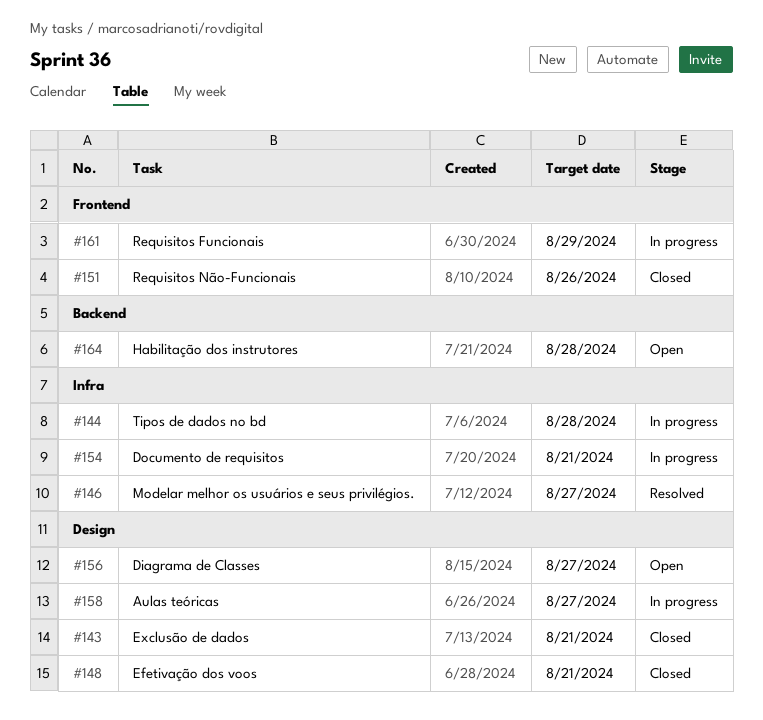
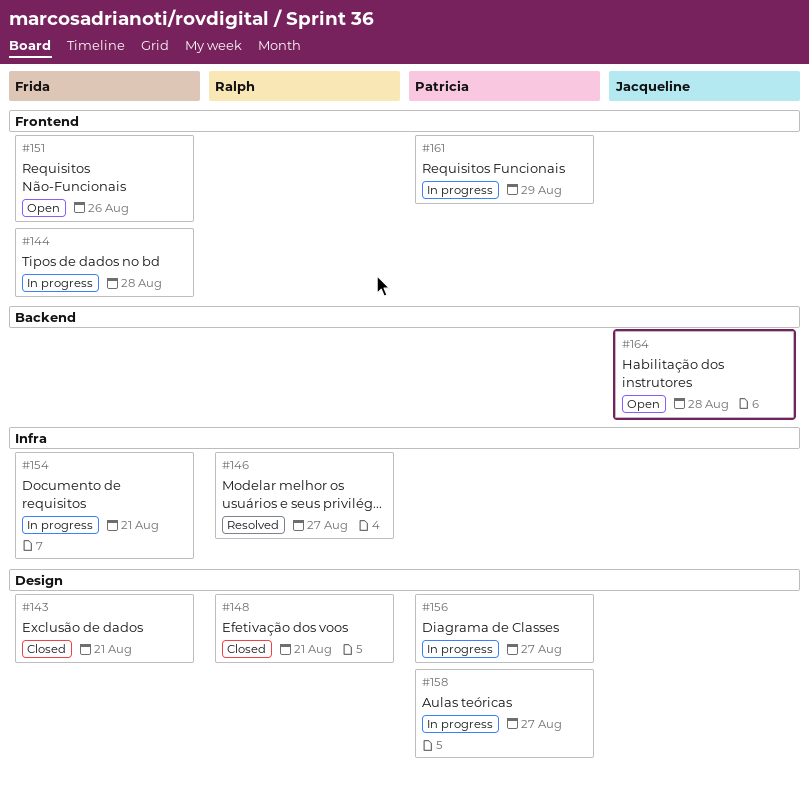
#144, label: Infra -> Frontend
#151, status: Closed -> Open
#156, status: Open -> In progress

